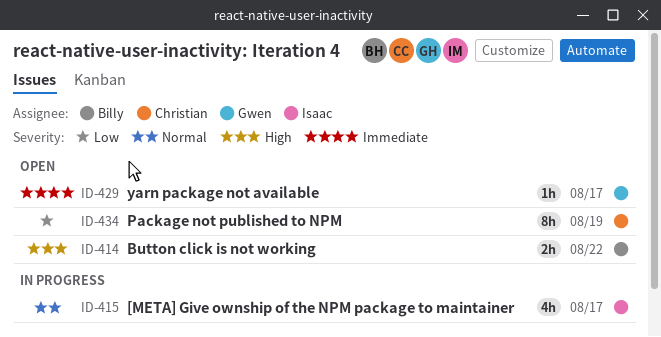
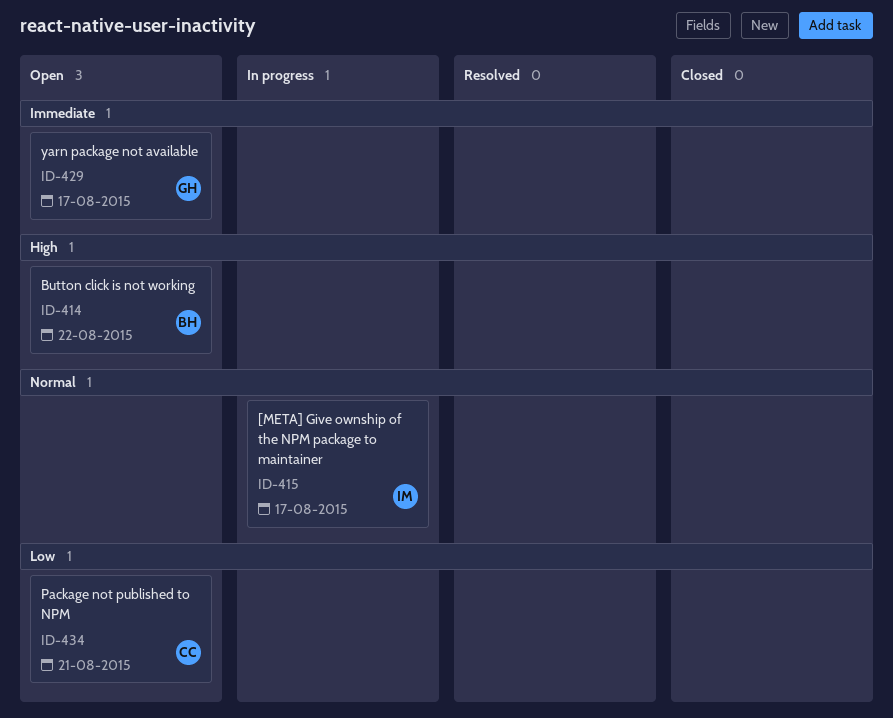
ID-434, due: Aug 19 -> Aug 21

